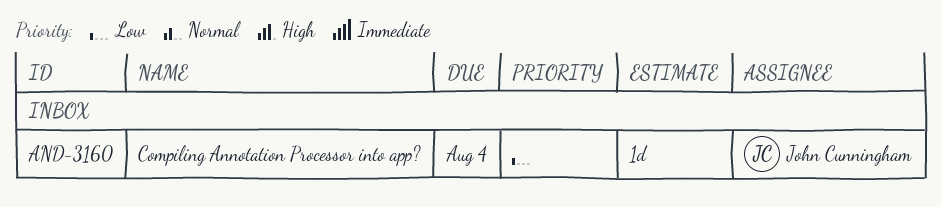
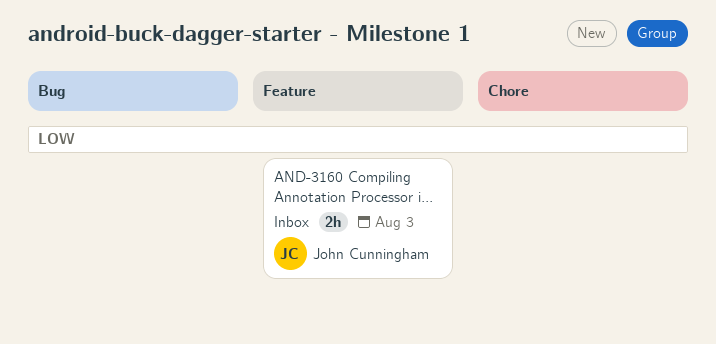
AND-3160, estimate: 1d -> 2h
AND-3160, due: Aug 4 -> Aug 3

